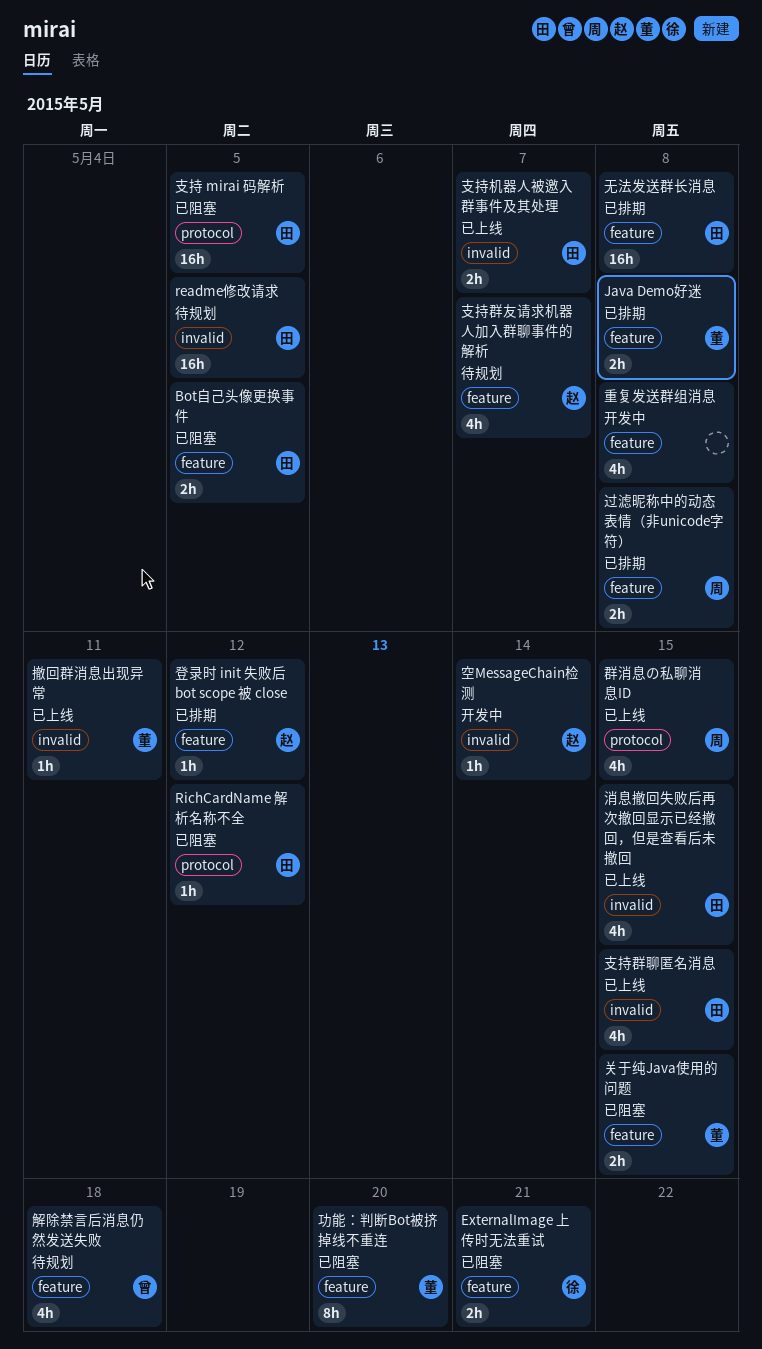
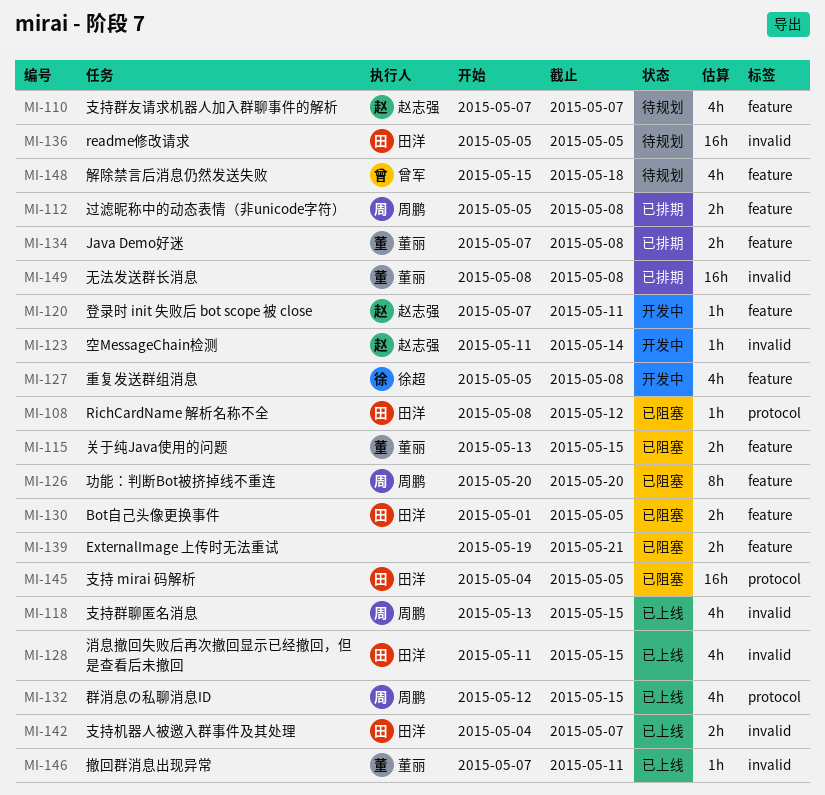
ExternalImage 上传时无法重试, owner: 徐超 -> none
功能：判断Bot被挤掉线不重连, owner: 董丽 -> 周鹏
支持群聊匿名消息, owner: 田洋 -> 周鹏
无法发送群长消息, owner: 田洋 -> 董丽
无法发送群长消息, label: feature -> invalid
登录时 init 失败后 bot scope 被 close, status: 已排期 -> 开发中
登录时 init 失败后 bot scope 被 close, due: May 12 -> May 11
重复发送群组消息, owner: none -> 徐超

